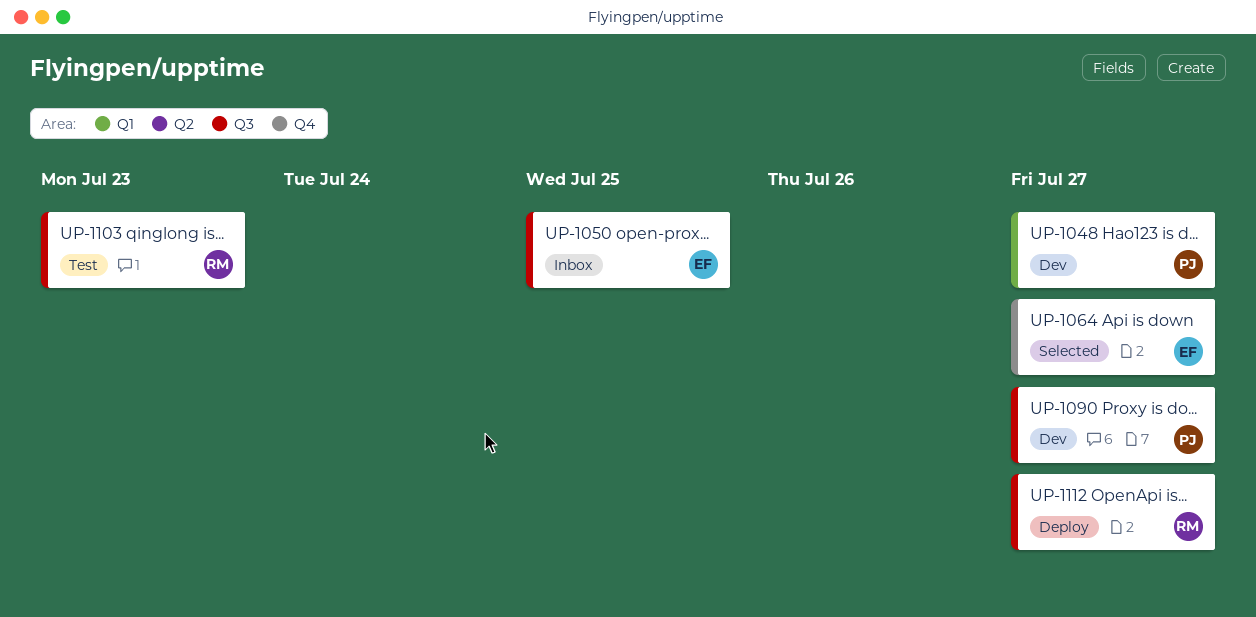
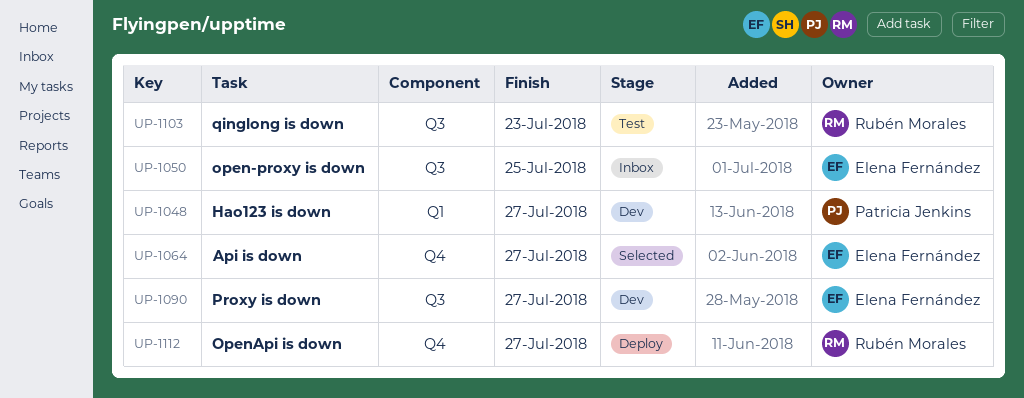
UP-1090, owner: Patricia Jenkins -> Elena Fernández
UP-1112, label: Q3 -> Q4

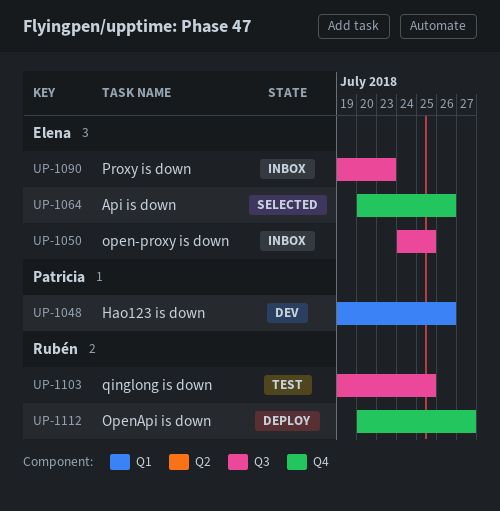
UP-1048, due: Jul 27 -> Jul 26
UP-1064, due: Jul 27 -> Jul 26
UP-1090, status: Dev -> Inbox
UP-1090, due: Jul 27 -> Jul 23
UP-1103, due: Jul 23 -> Jul 25

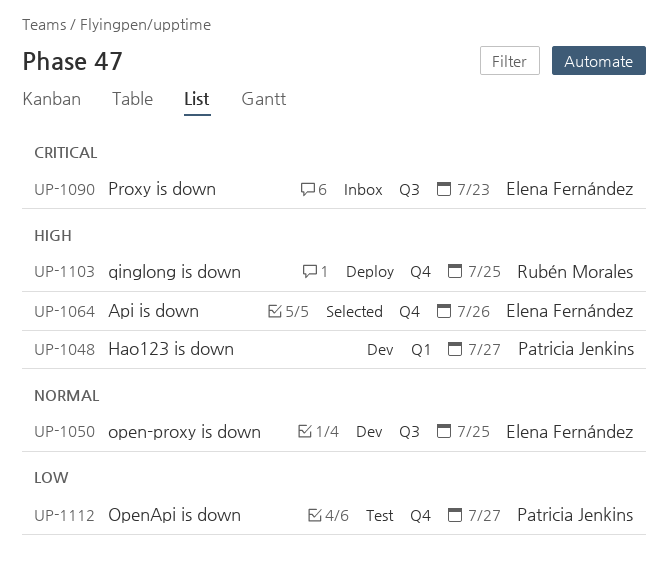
UP-1048, due: Jul 26 -> Jul 27
UP-1050, status: Inbox -> Dev
UP-1103, status: Test -> Deploy
UP-1103, label: Q3 -> Q4
UP-1112, status: Deploy -> Test
UP-1112, owner: Rubén Morales -> Patricia Jenkins

